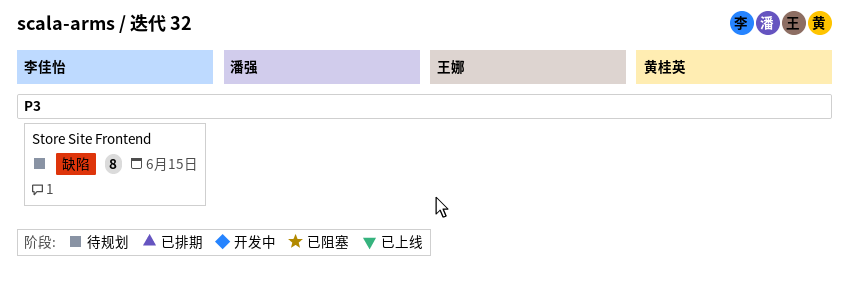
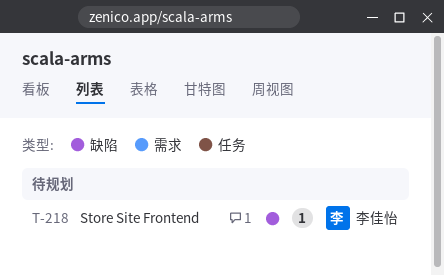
Store Site Frontend, estimate: 8 -> 1

